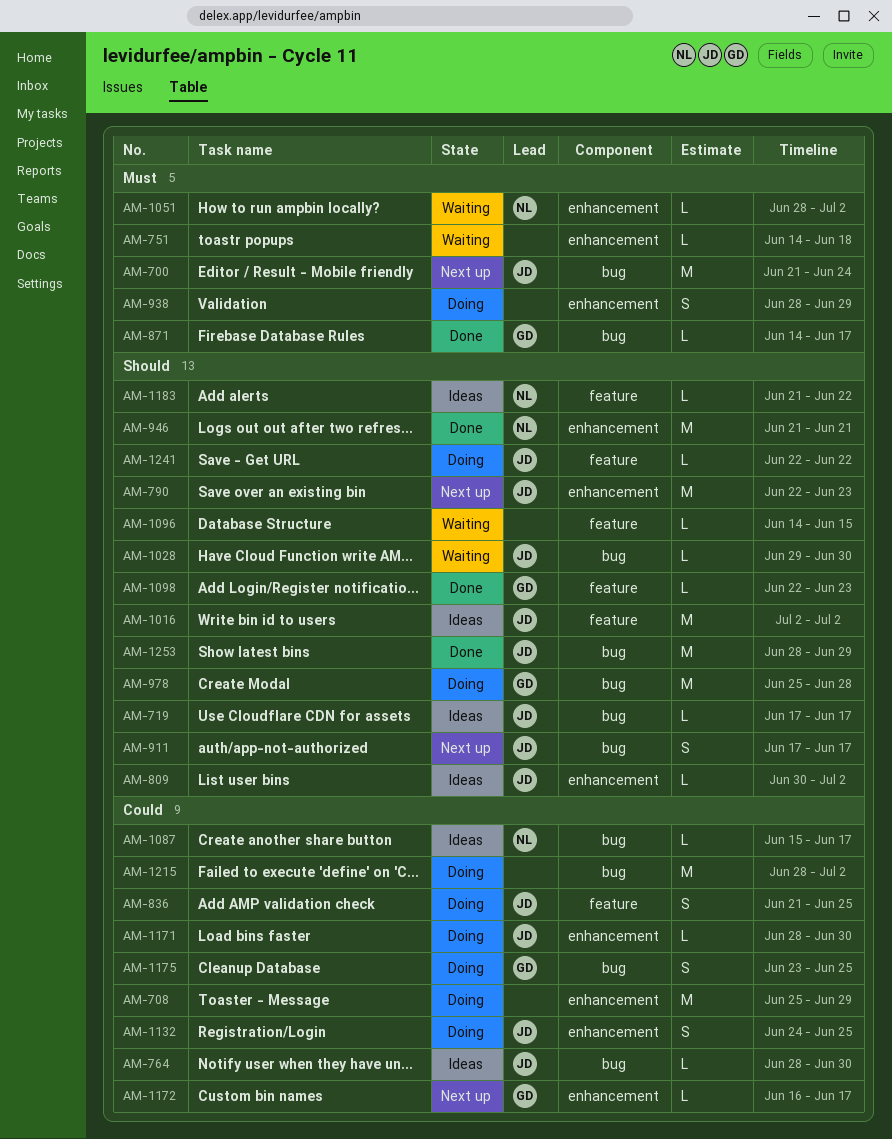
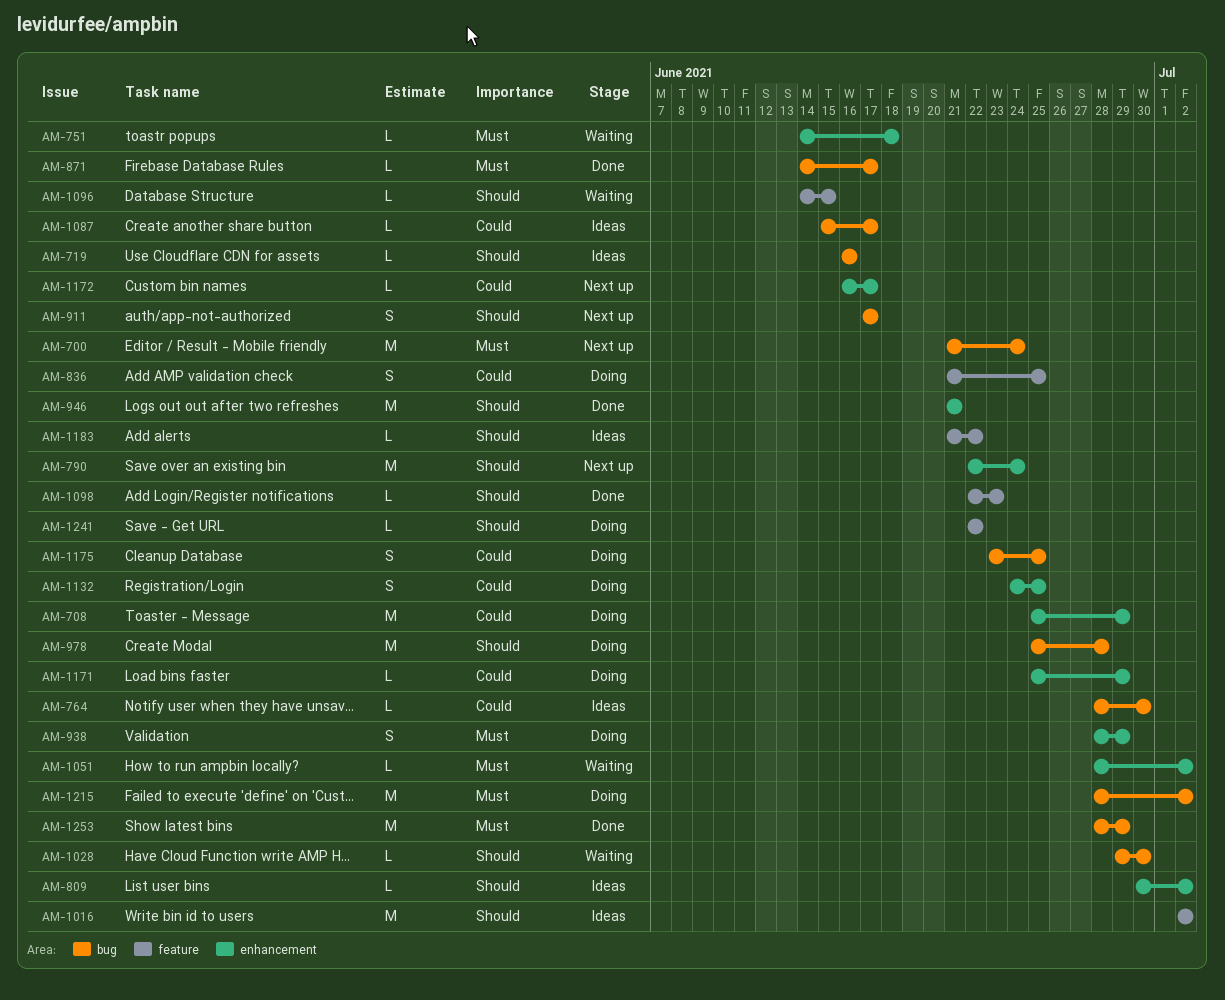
AM-719, start: Jun 17 -> Jun 16
AM-719, due: Jun 17 -> Jun 16
AM-790, due: Jun 23 -> Jun 24
AM-1171, start: Jun 28 -> Jun 25
AM-1171, due: Jun 30 -> Jun 29
AM-1215, priority: Could -> Must
AM-1253, priority: Should -> Must

